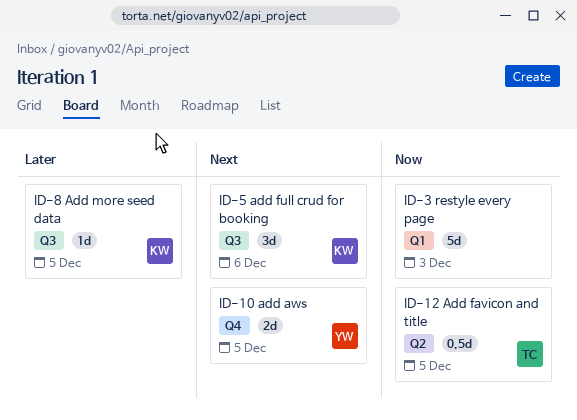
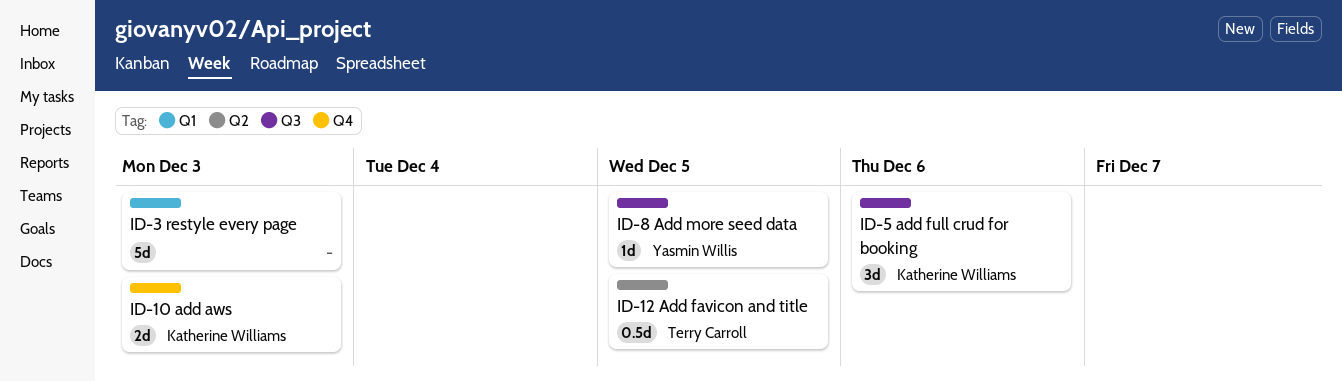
ID-8, owner: Katherine Williams -> Yasmin Willis
ID-10, owner: Yasmin Willis -> Katherine Williams
ID-10, due: Dec 5 -> Dec 3

